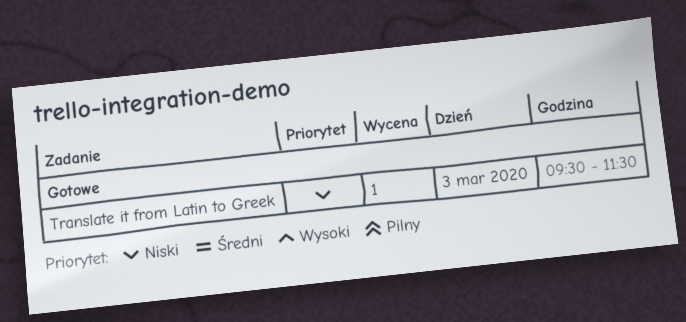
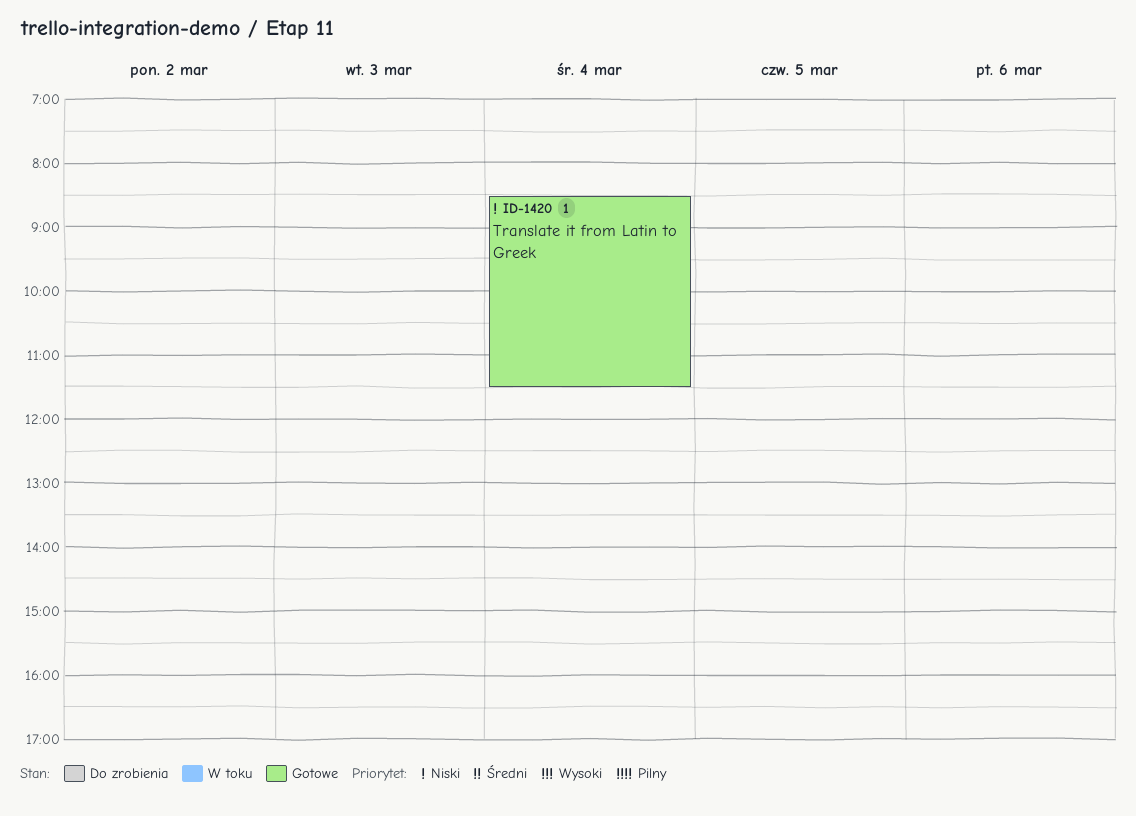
Translate it from Latin to Greek, day: Mar 3 -> Mar 4
Translate it from Latin to Greek, begins: 09:30 -> 08:30

